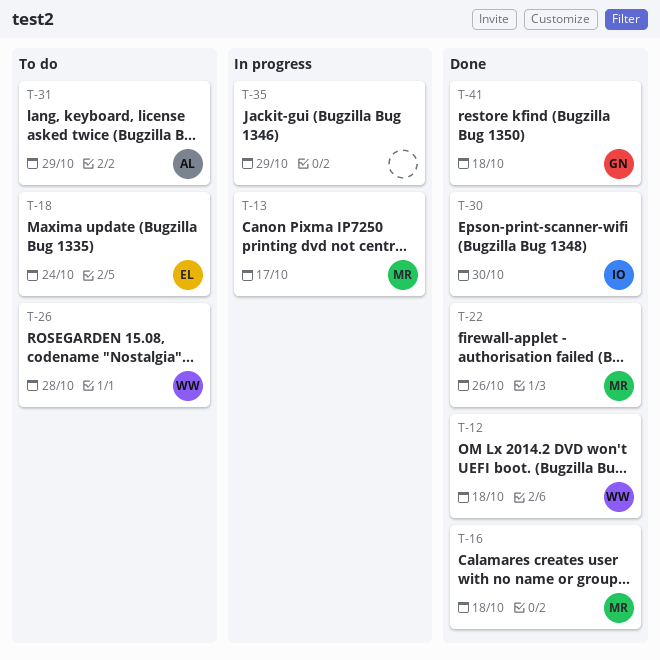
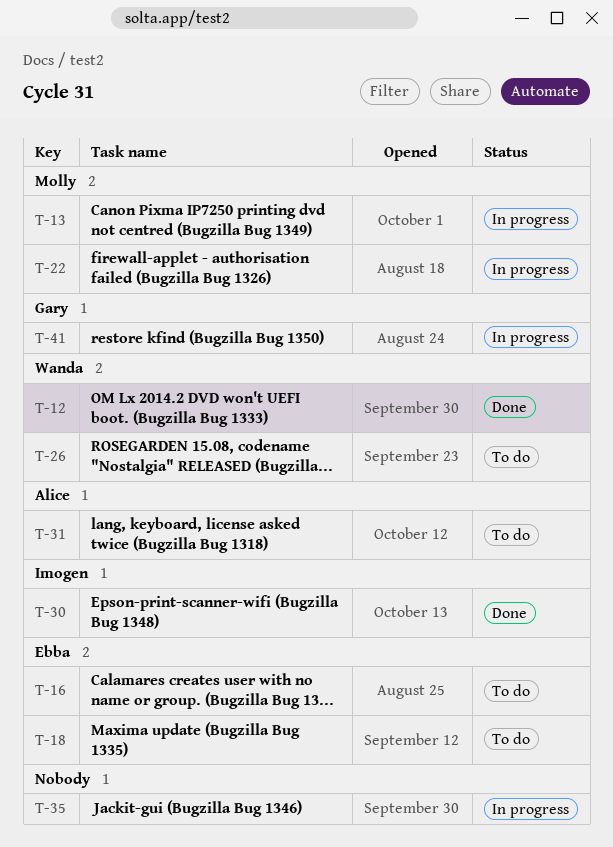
T-16, status: Done -> To do
T-16, owner: Molly -> Ebba
T-22, status: Done -> In progress
T-41, status: Done -> In progress

